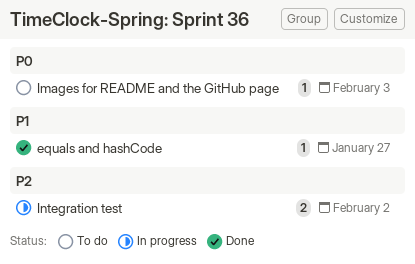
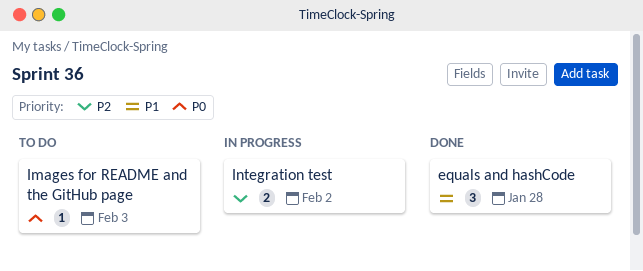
equals and hashCode, estimate: 1 -> 3
equals and hashCode, due: Jan 27 -> Jan 28

